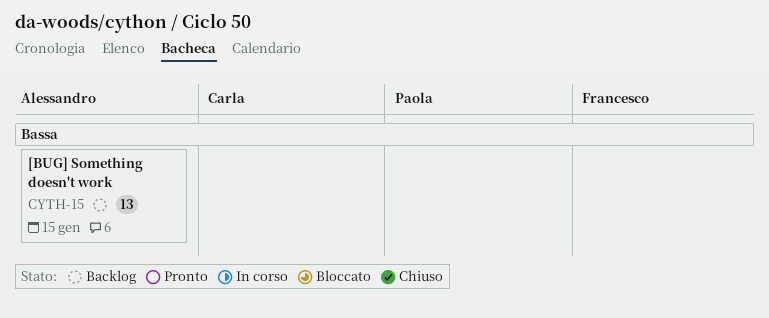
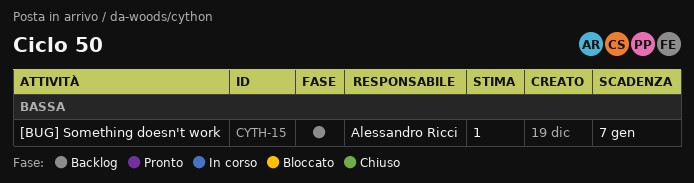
CYTH-15, estimate: 13 -> 1
CYTH-15, due: Jan 15 -> Jan 7

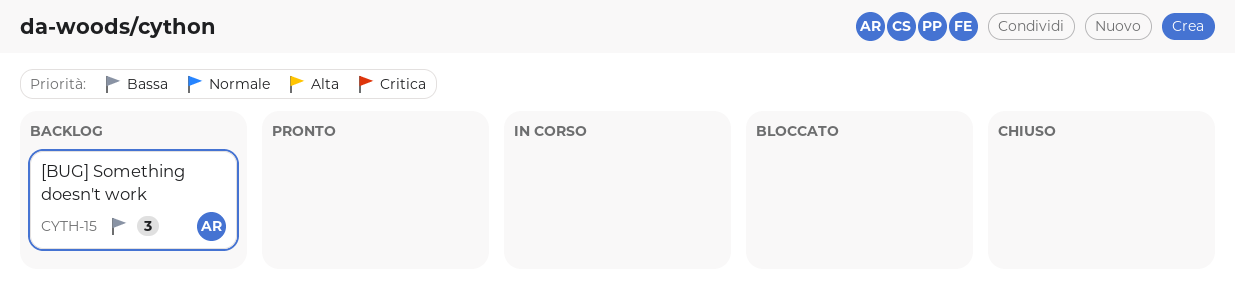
CYTH-15, estimate: 1 -> 3

